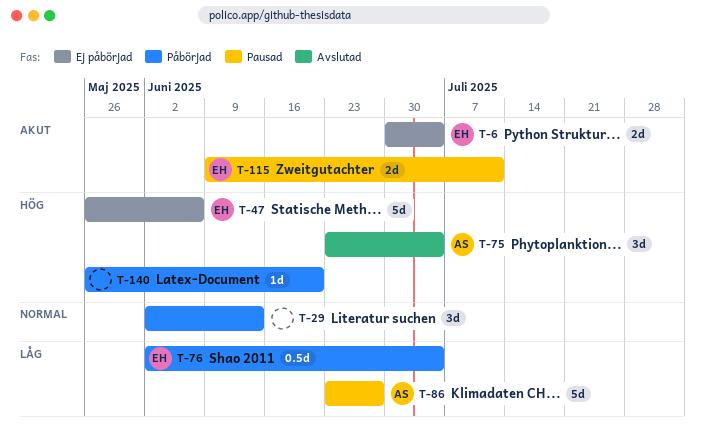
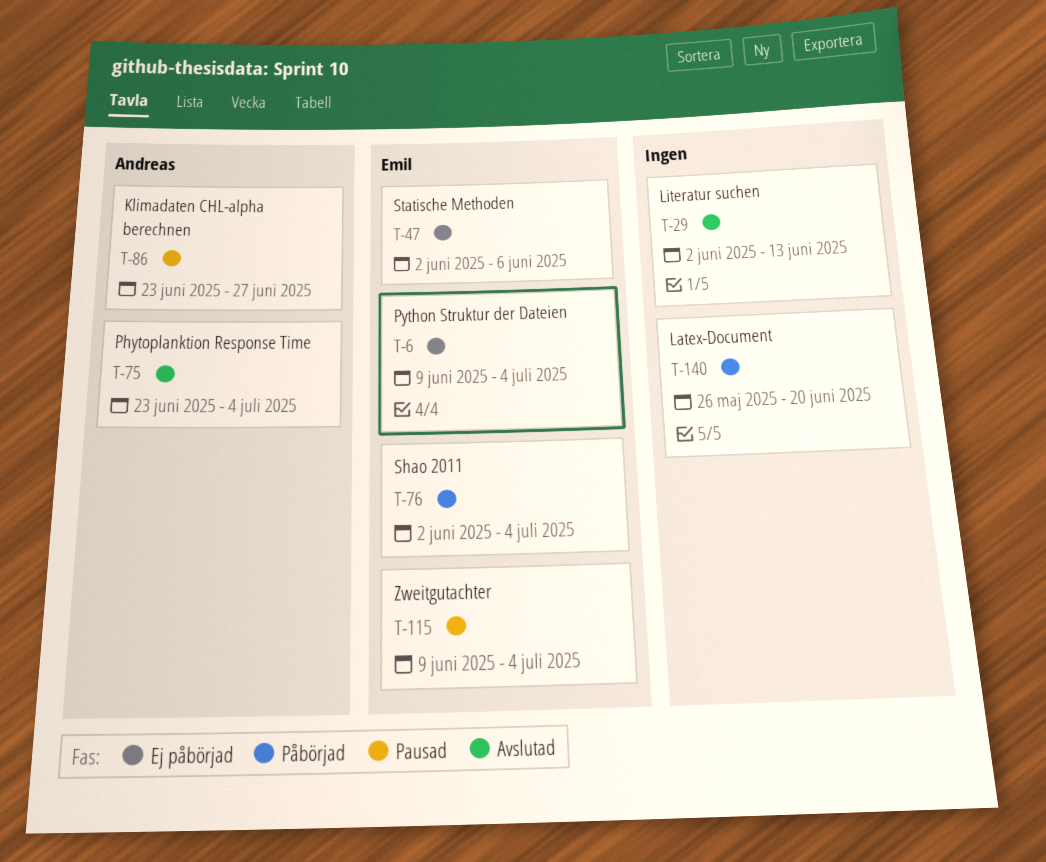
T-6, start: Jun 30 -> Jun 9
T-29, status: Påbörjad -> Avslutad
T-47, start: May 26 -> Jun 2
T-115, due: Jul 11 -> Jul 4

